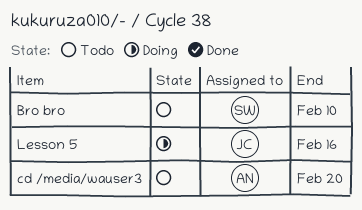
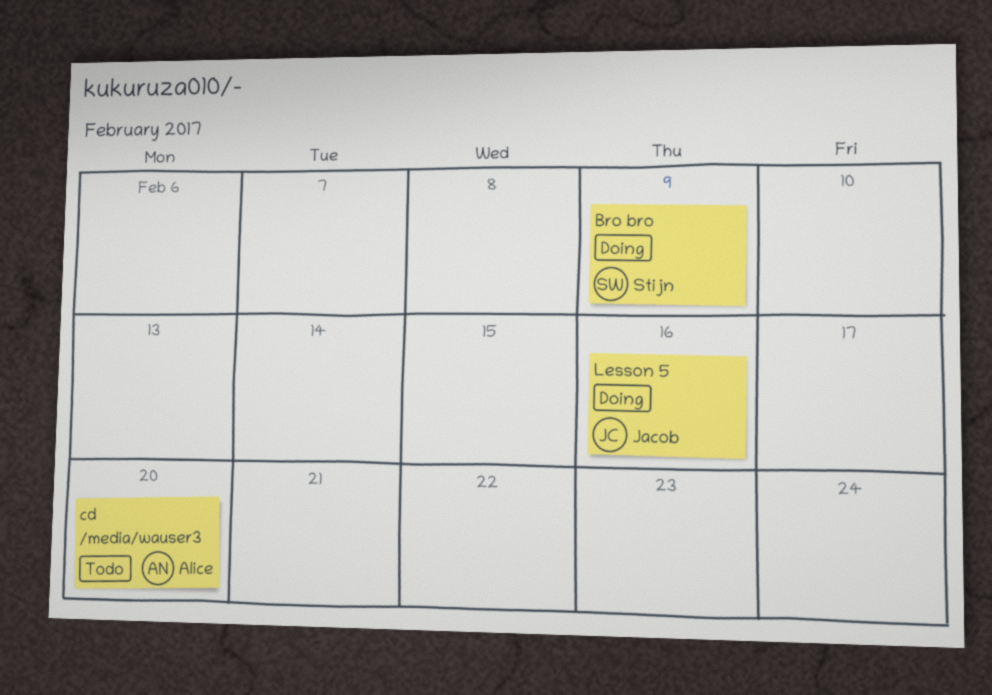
Bro bro, status: Todo -> Doing
Bro bro, due: Feb 10 -> Feb 9

